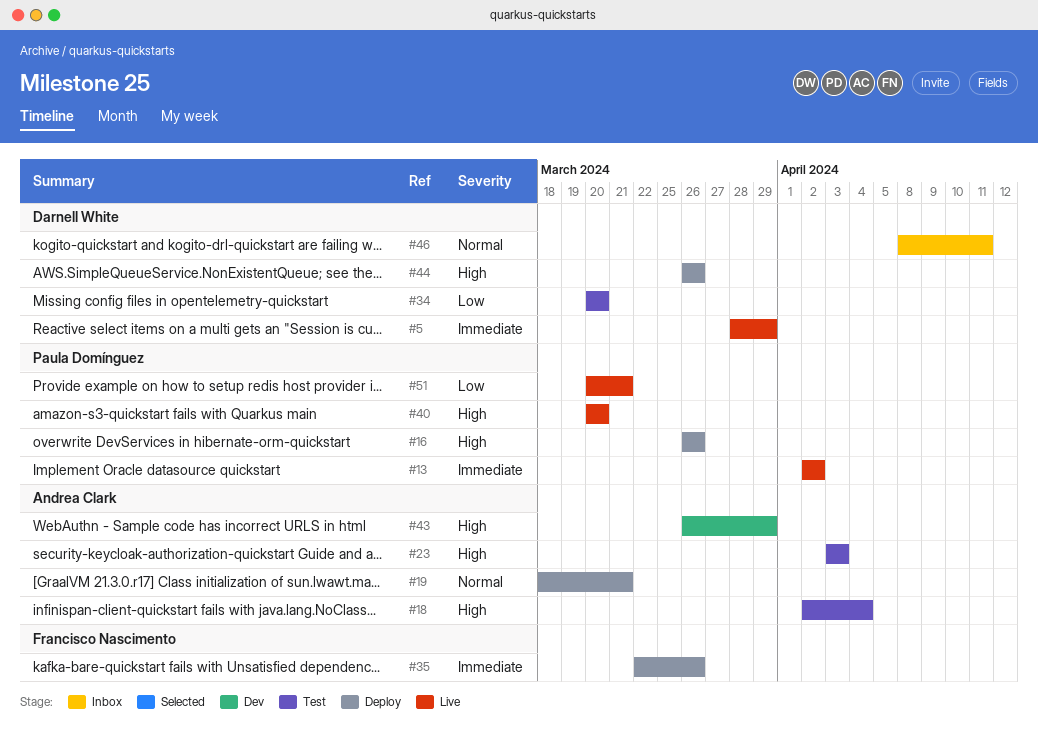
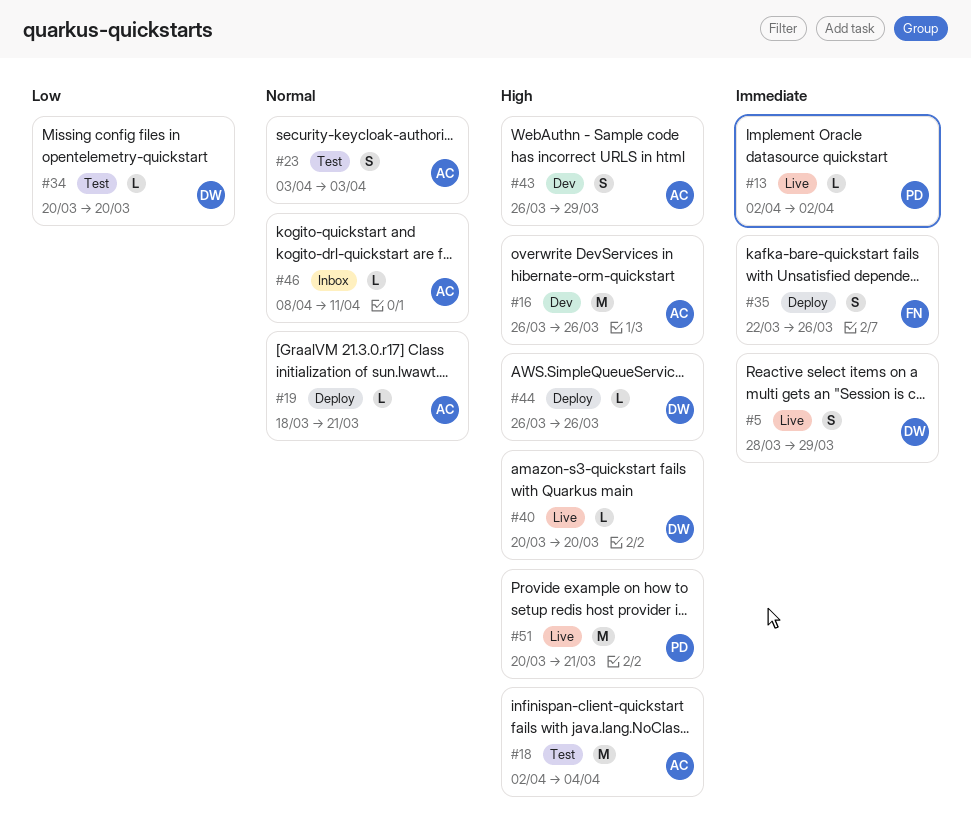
#16, status: Deploy -> Dev
#16, owner: Paula Domínguez -> Andrea Clark
#23, priority: High -> Normal
#40, owner: Paula Domínguez -> Darnell White
#46, owner: Darnell White -> Andrea Clark
#51, priority: Low -> High

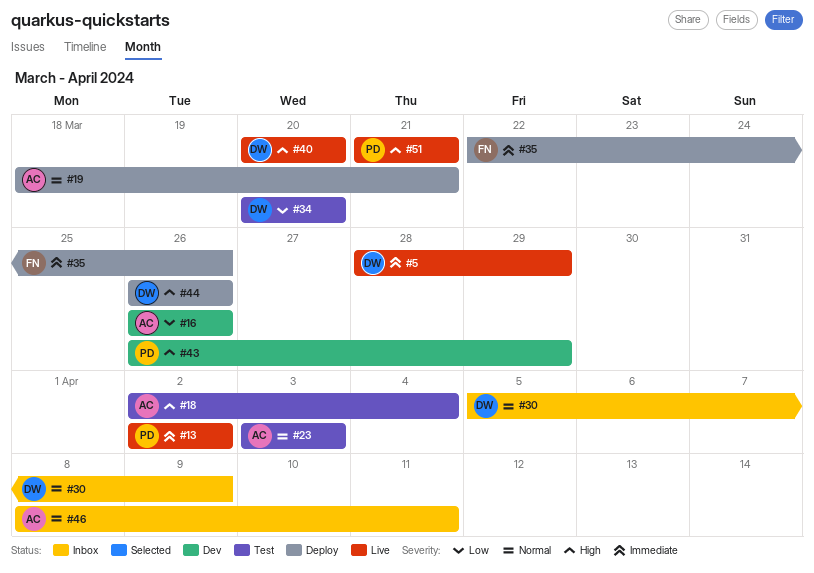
#16, priority: High -> Low
#30: none -> present
#43, owner: AC -> PD
#51, start: Mar 20 -> Mar 21

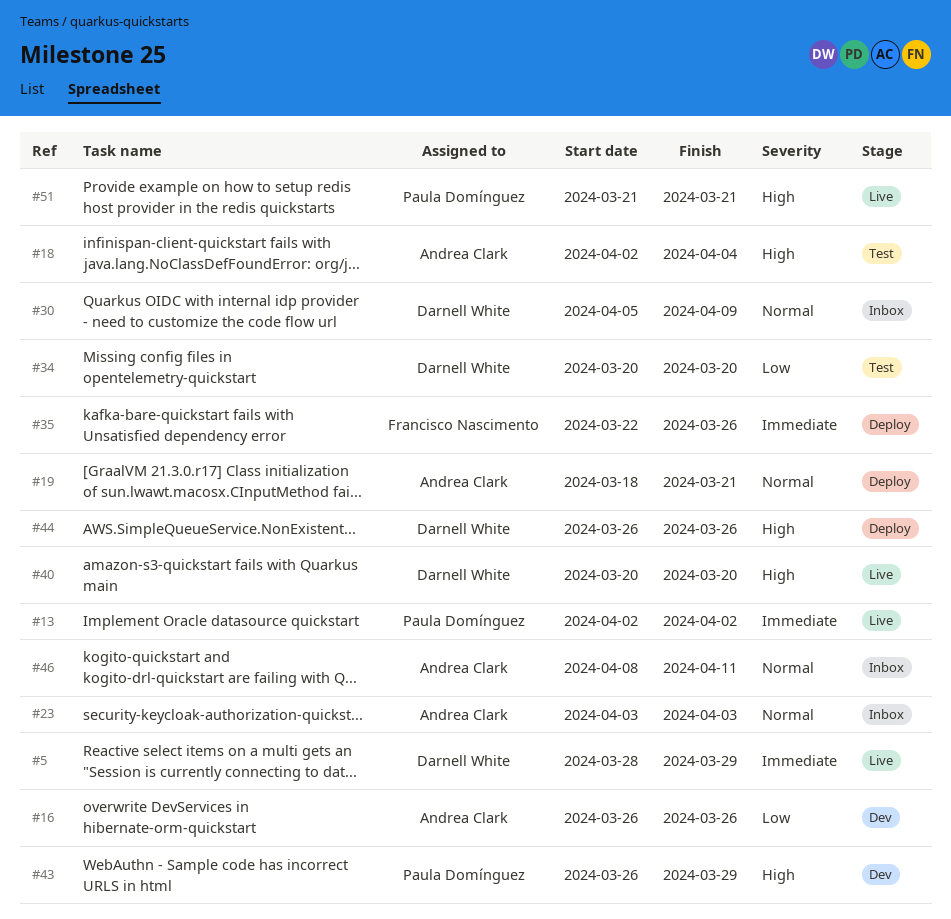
#23, status: Test -> Inbox

